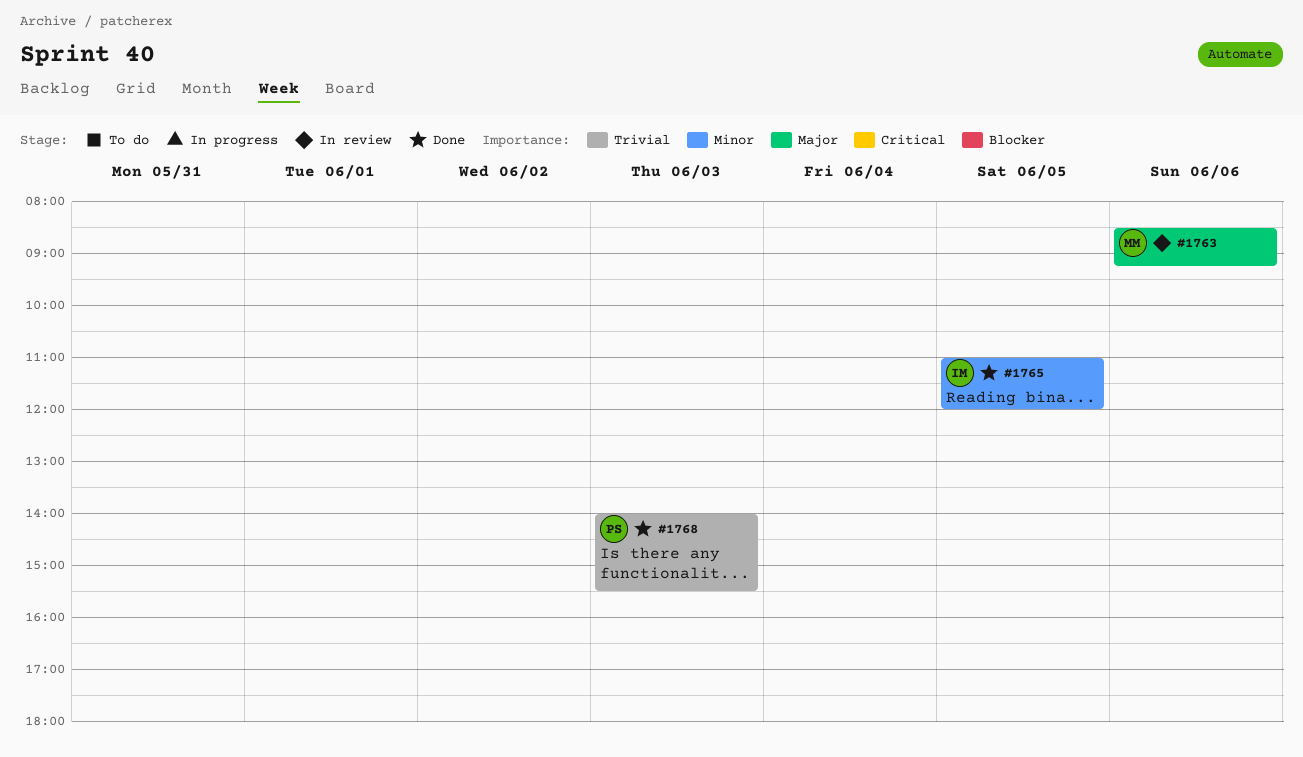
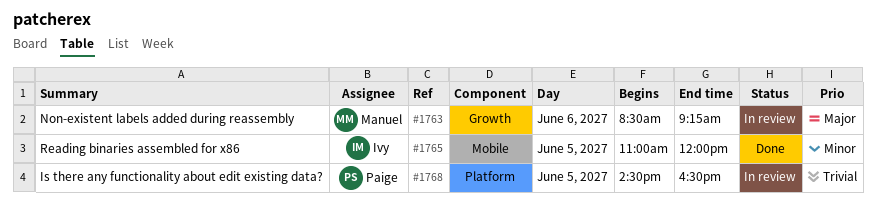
#1768, status: Done -> In review
#1768, day: Jun 3 -> Jun 5
#1768, begins: 14:00 -> 14:30
#1768, ends: 15:30 -> 16:30

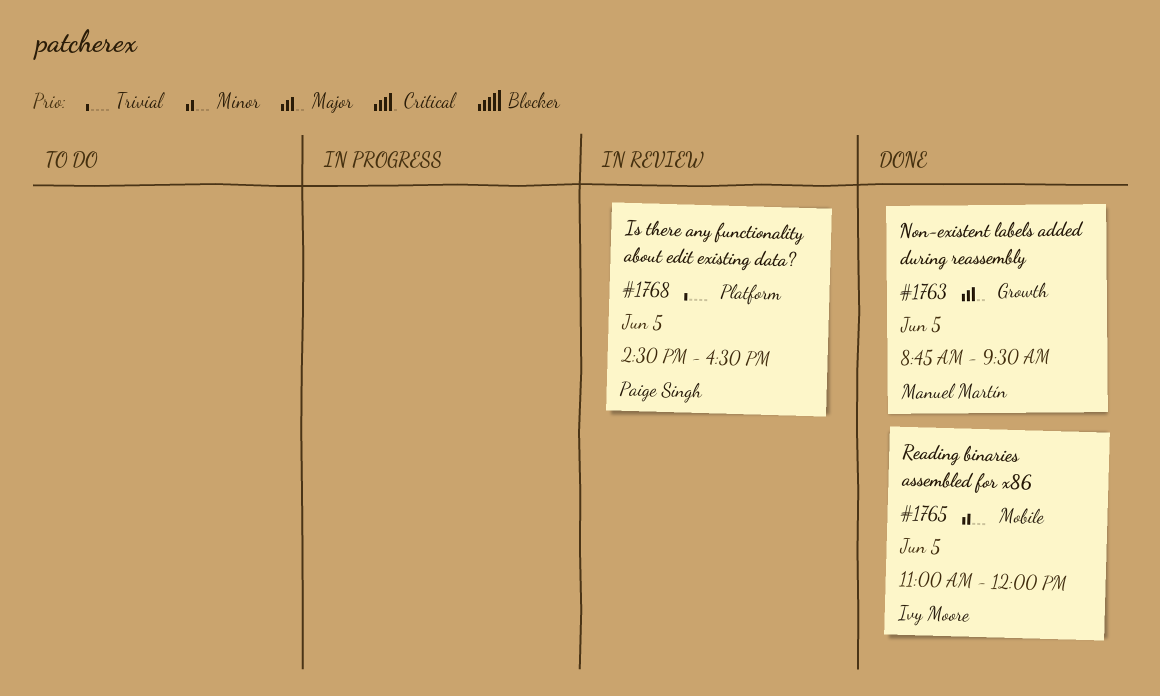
#1763, status: In review -> Done
#1763, day: Jun 6 -> Jun 5
#1763, begins: 08:30 -> 08:45
#1763, ends: 09:15 -> 09:30

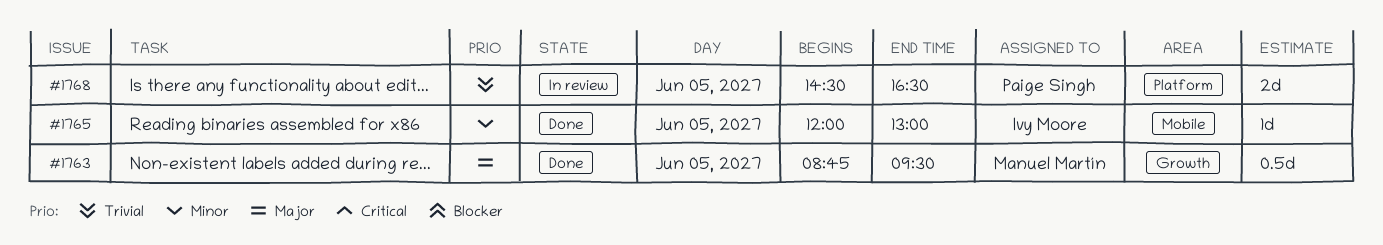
#1765, begins: 11:00 -> 12:00
#1765, ends: 12:00 -> 13:00

